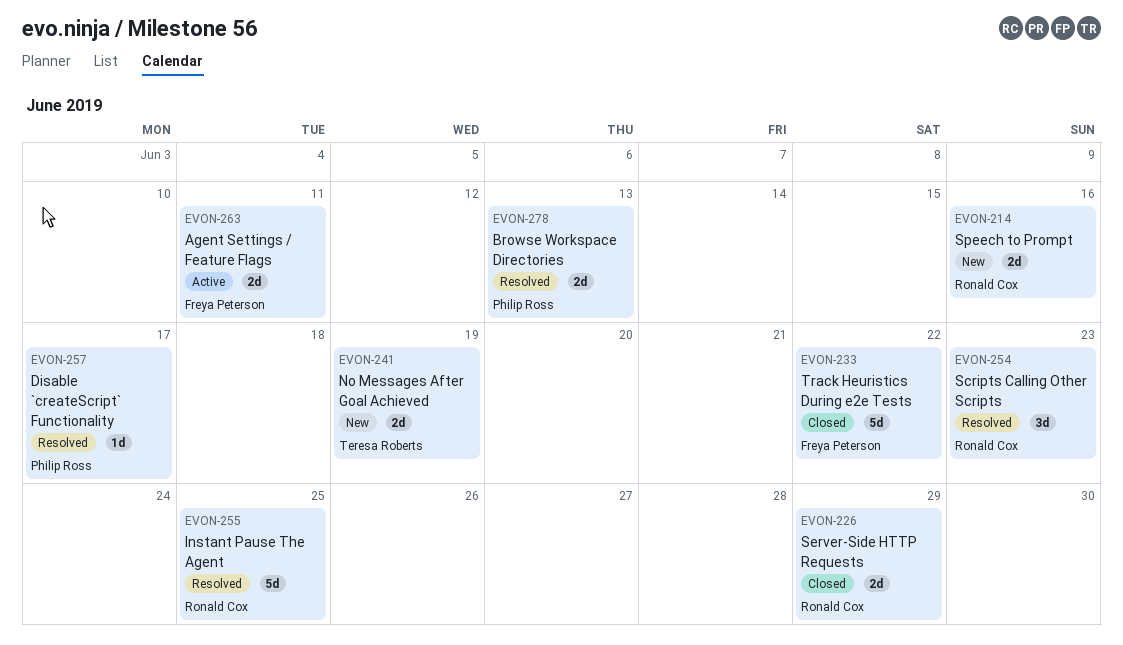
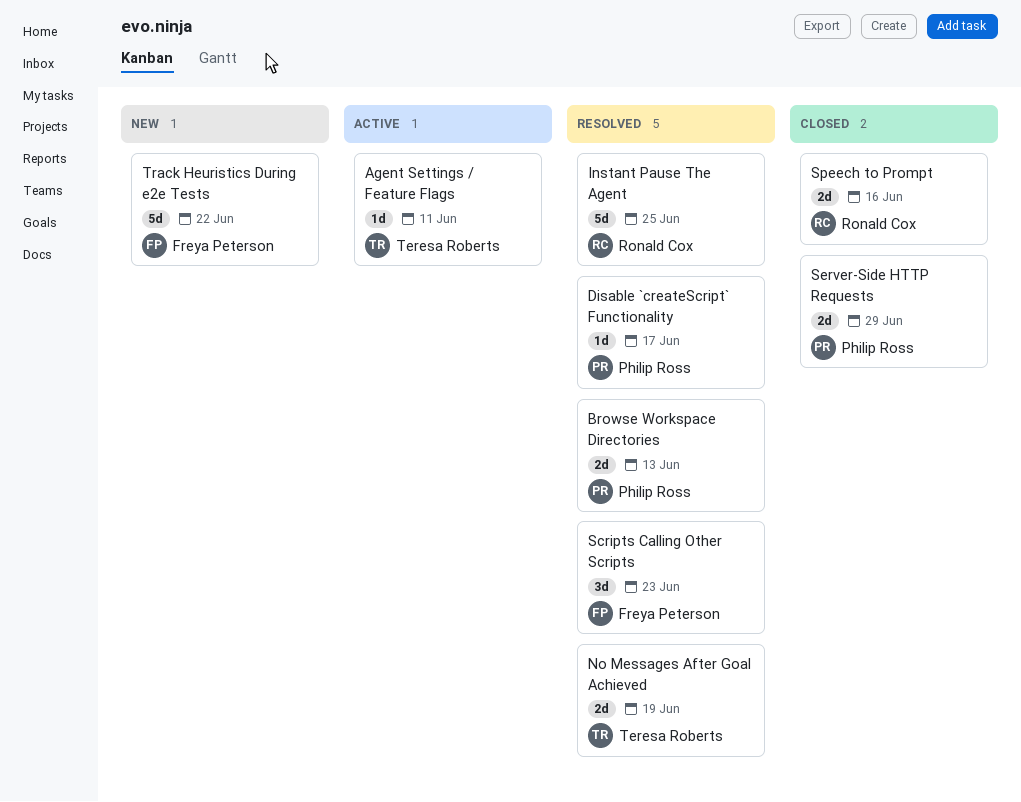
Agent Settings / Feature Flags, owner: Freya Peterson -> Teresa Roberts
Agent Settings / Feature Flags, estimate: 2d -> 1d
No Messages After Goal Achieved, status: New -> Resolved
Scripts Calling Other Scripts, owner: Ronald Cox -> Freya Peterson
Server-Side HTTP Requests, owner: Ronald Cox -> Philip Ross
Speech to Prompt, status: New -> Closed
Track Heuristics During e2e Tests, status: Closed -> New

